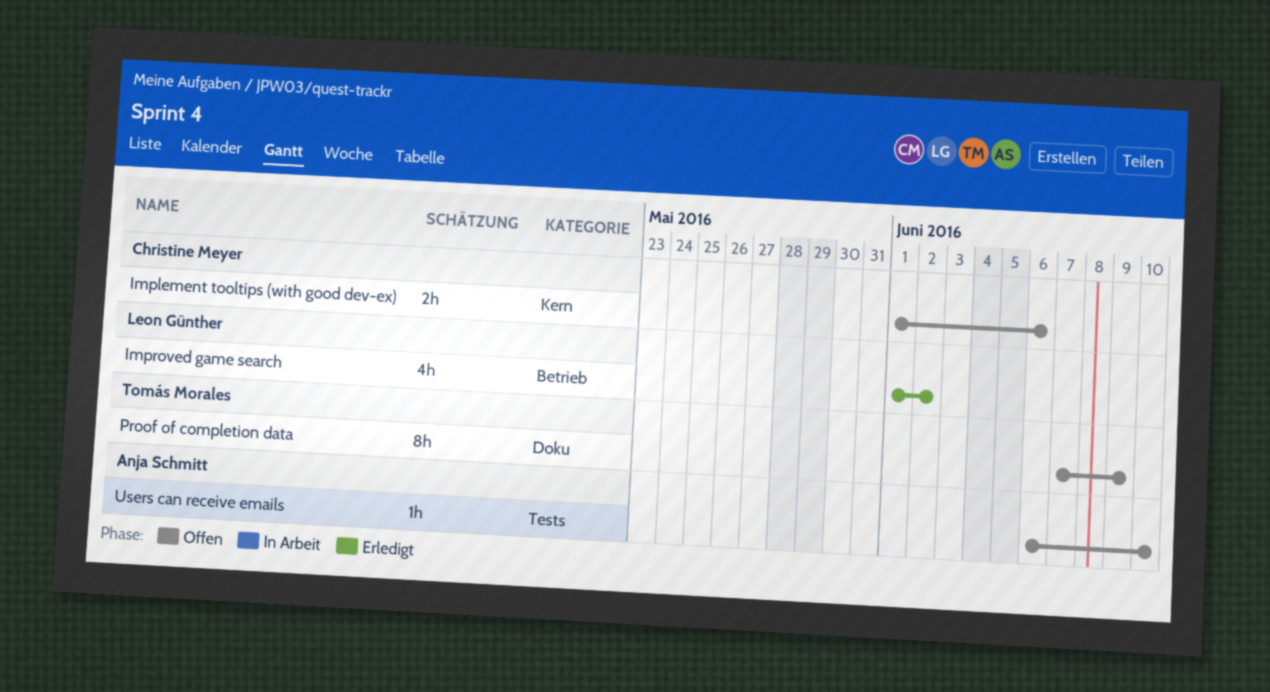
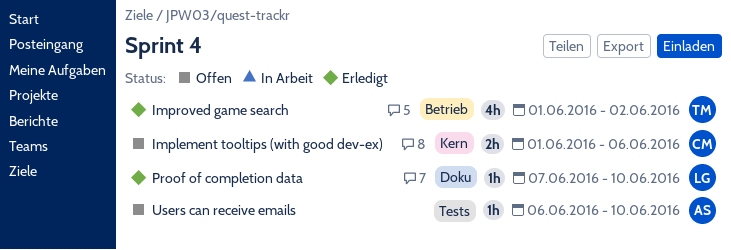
Improved game search, owner: Leon Günther -> Tomás Morales
Proof of completion data, status: Offen -> Erledigt
Proof of completion data, owner: Tomás Morales -> Leon Günther
Proof of completion data, estimate: 8h -> 1h
Proof of completion data, due: Jun 9 -> Jun 10

